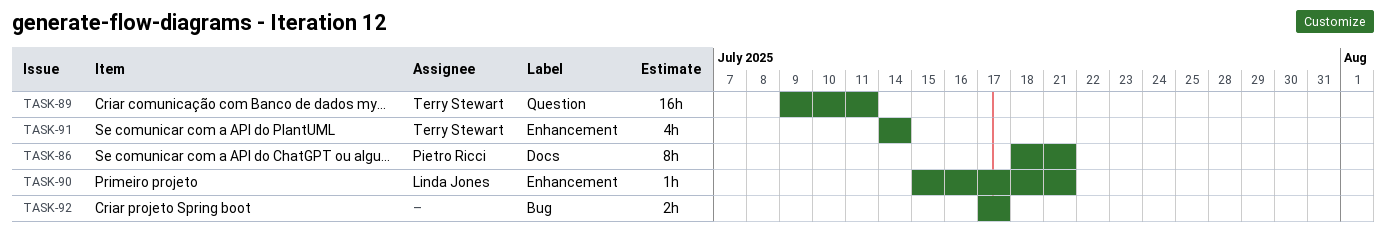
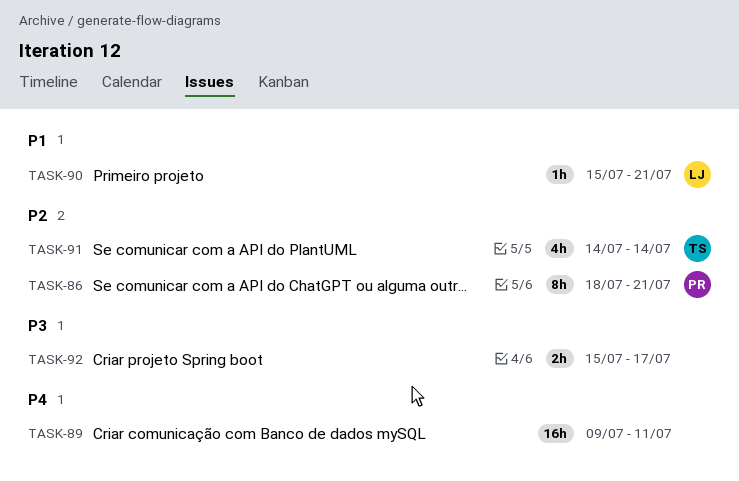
TASK-89, owner: Terry Stewart -> none
TASK-92, start: Jul 17 -> Jul 15

